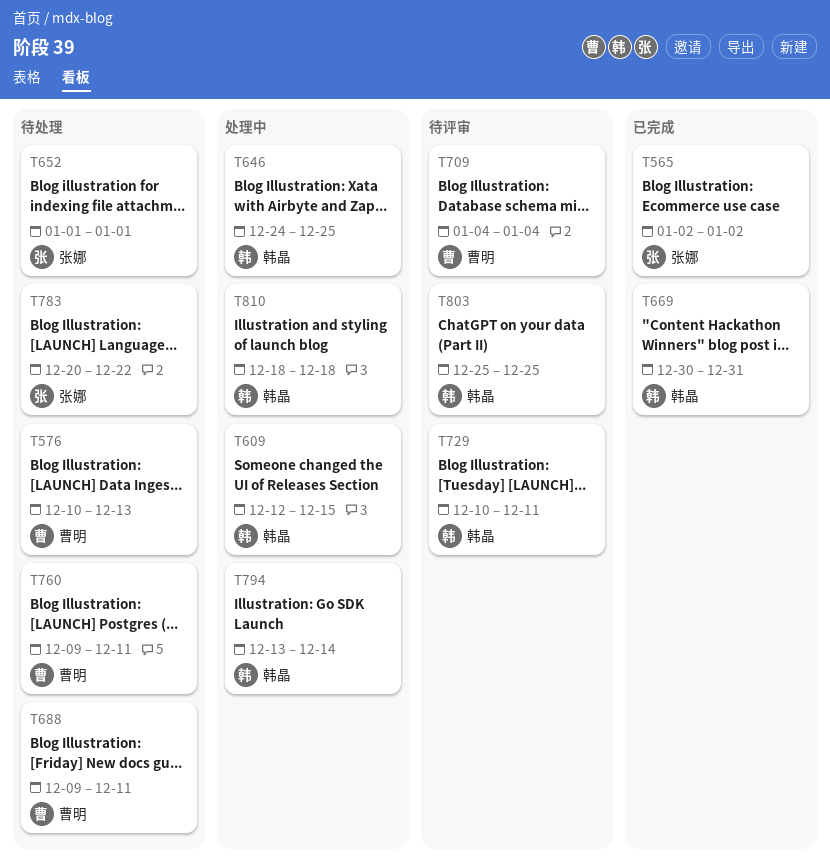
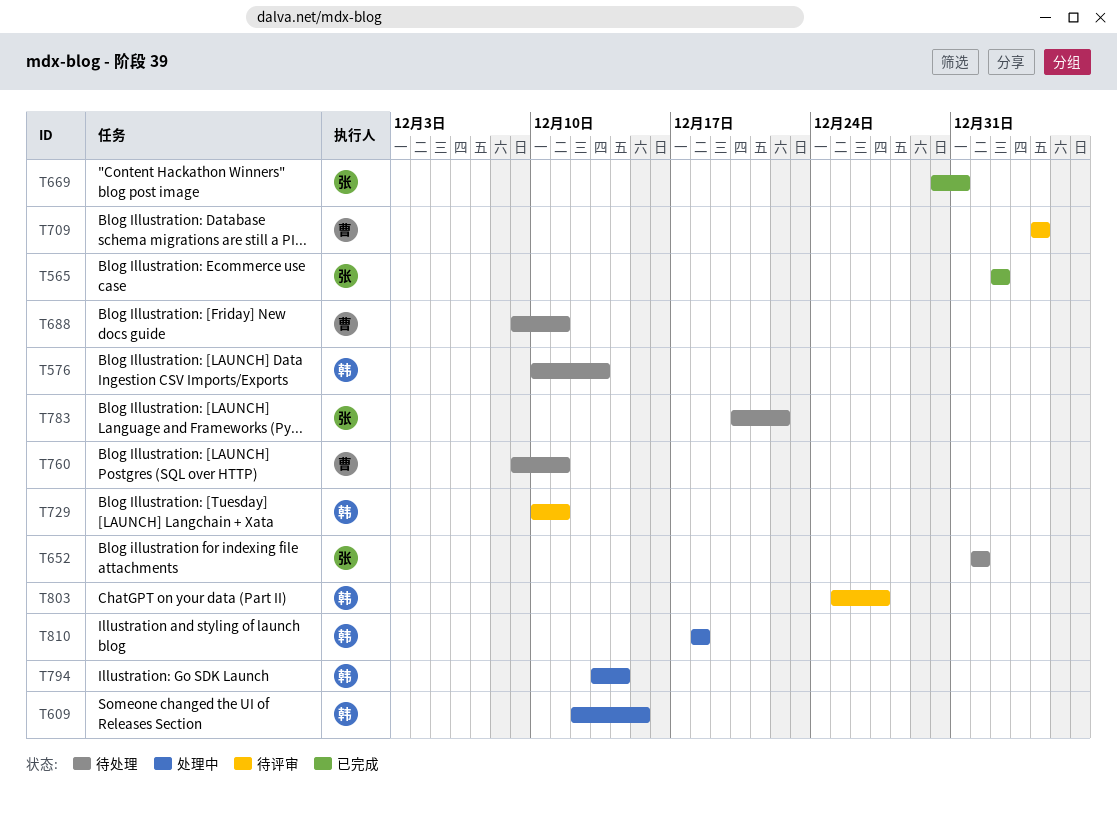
T576, owner: 曹明 -> 韩晶
T646: present -> none
T669, owner: 韩晶 -> 张娜
T803, due: Dec 25 -> Dec 27

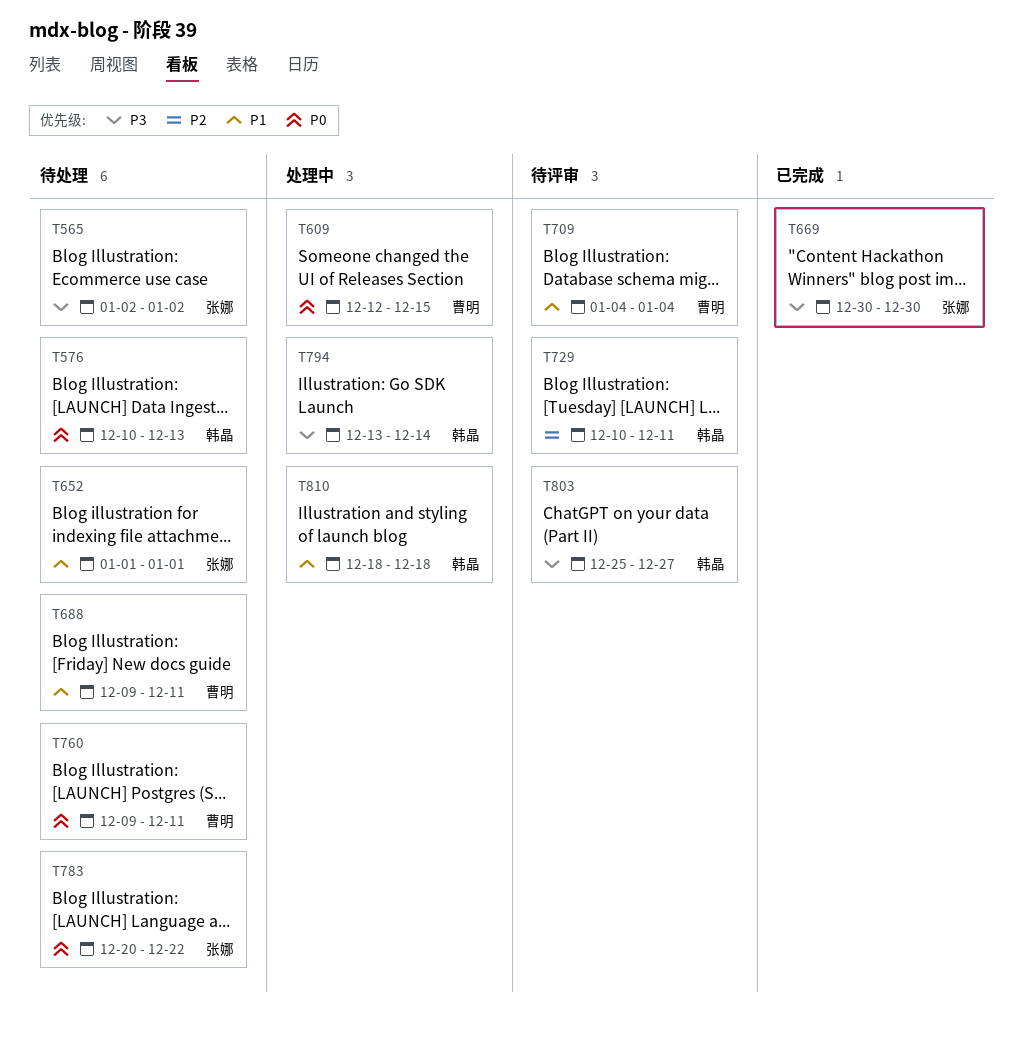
T565, status: 已完成 -> 待处理
T609, owner: 韩晶 -> 曹明
T669, due: Dec 31 -> Dec 30

